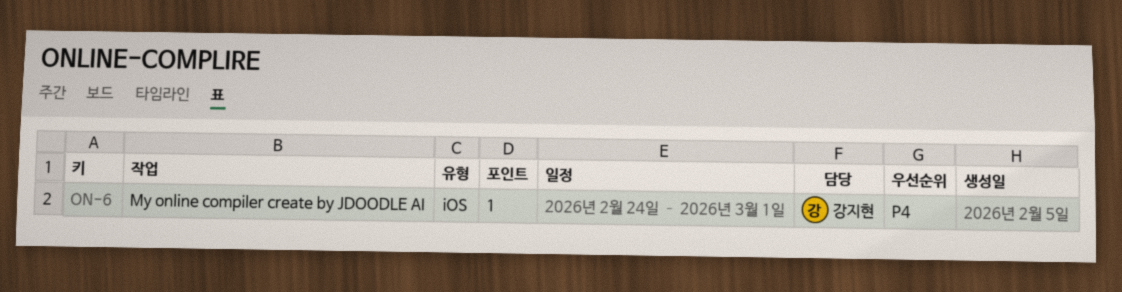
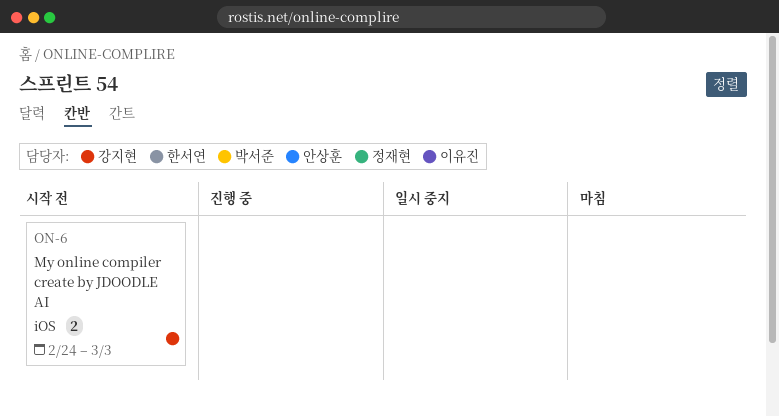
ON-6, estimate: 1 -> 2
ON-6, due: Mar 1 -> Mar 3

